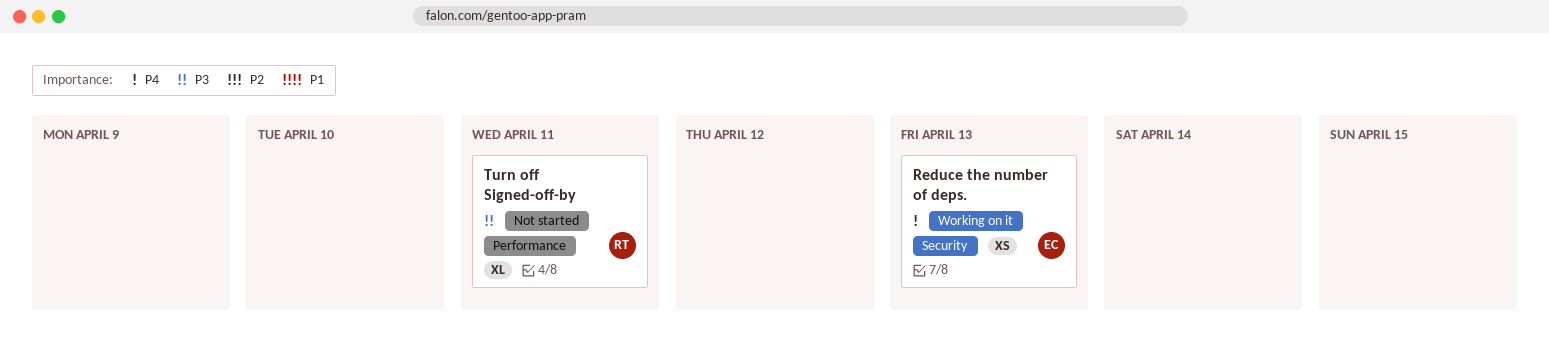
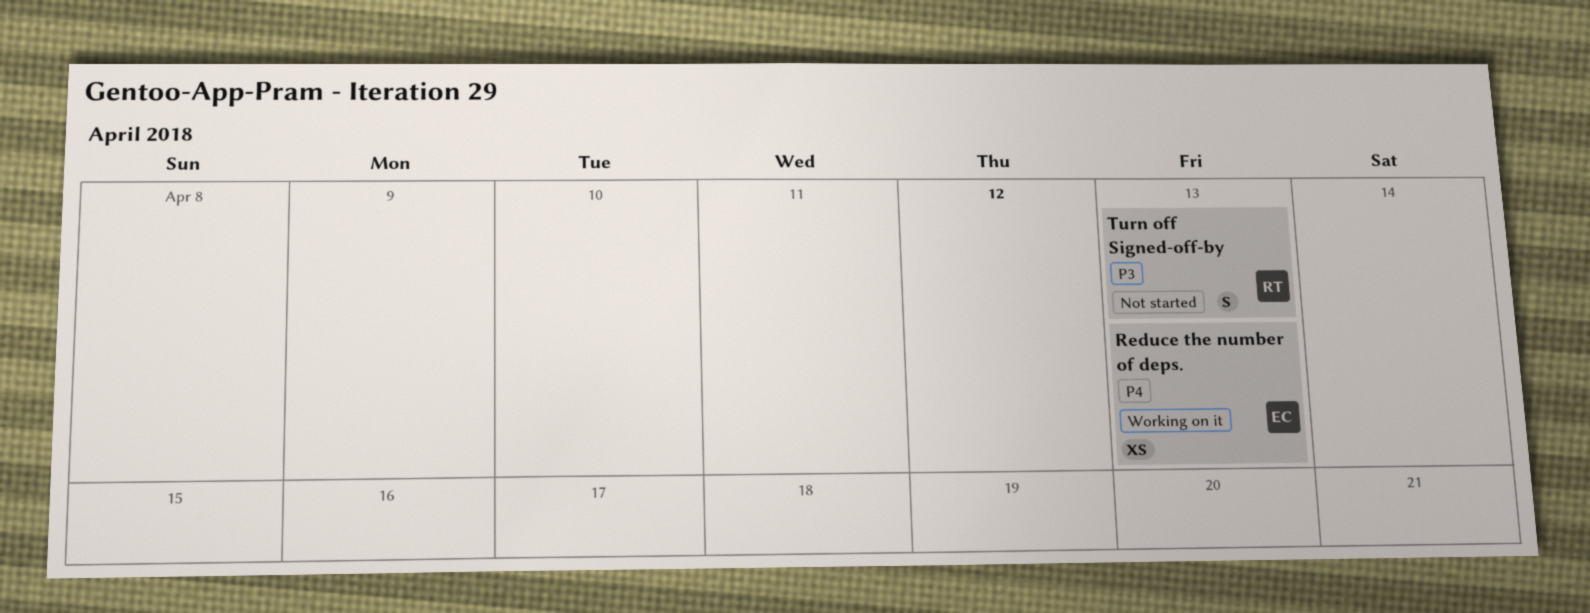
Turn off Signed-off-by, estimate: XL -> S
Turn off Signed-off-by, due: Apr 11 -> Apr 13

